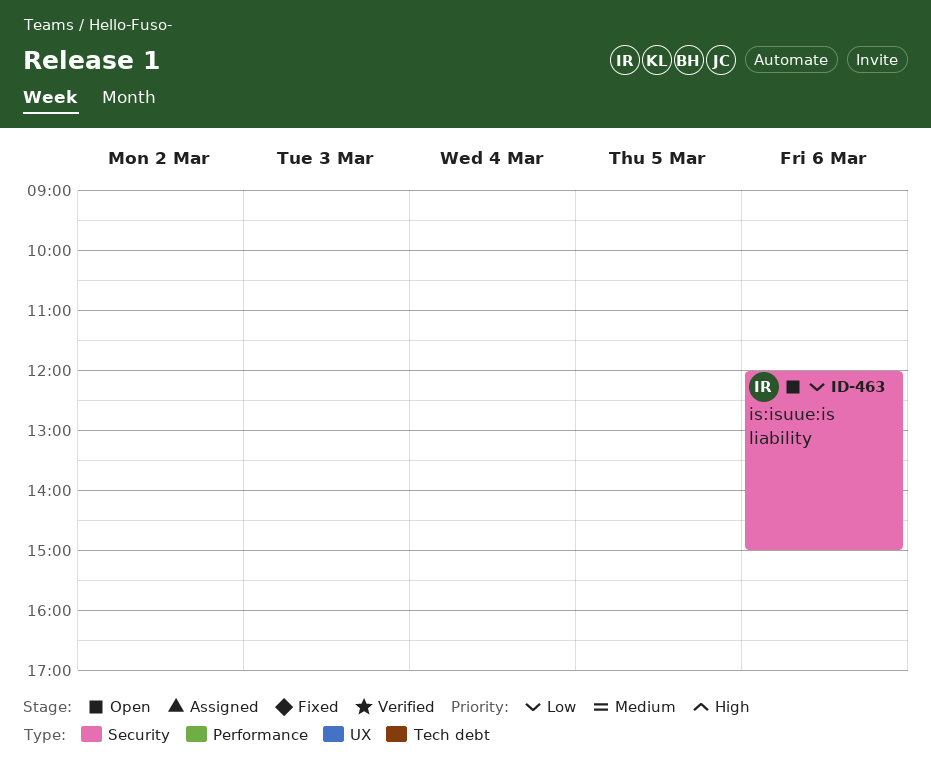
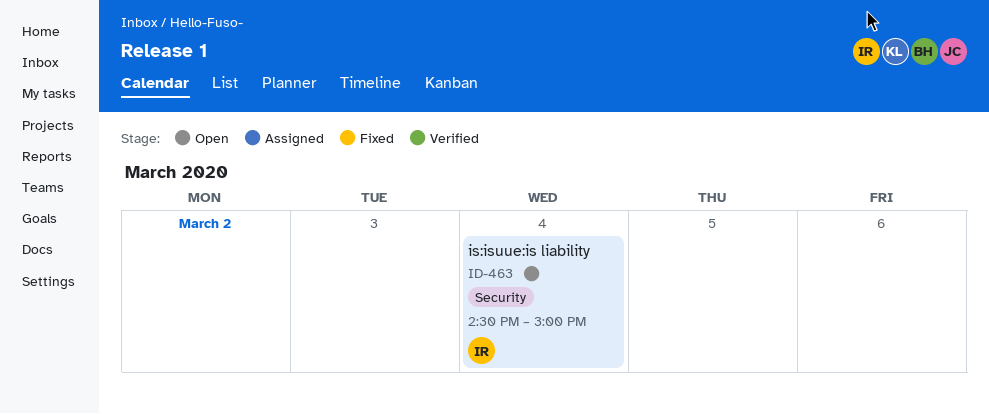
ID-463, day: Mar 6 -> Mar 4
ID-463, begins: 12:00 -> 14:30

